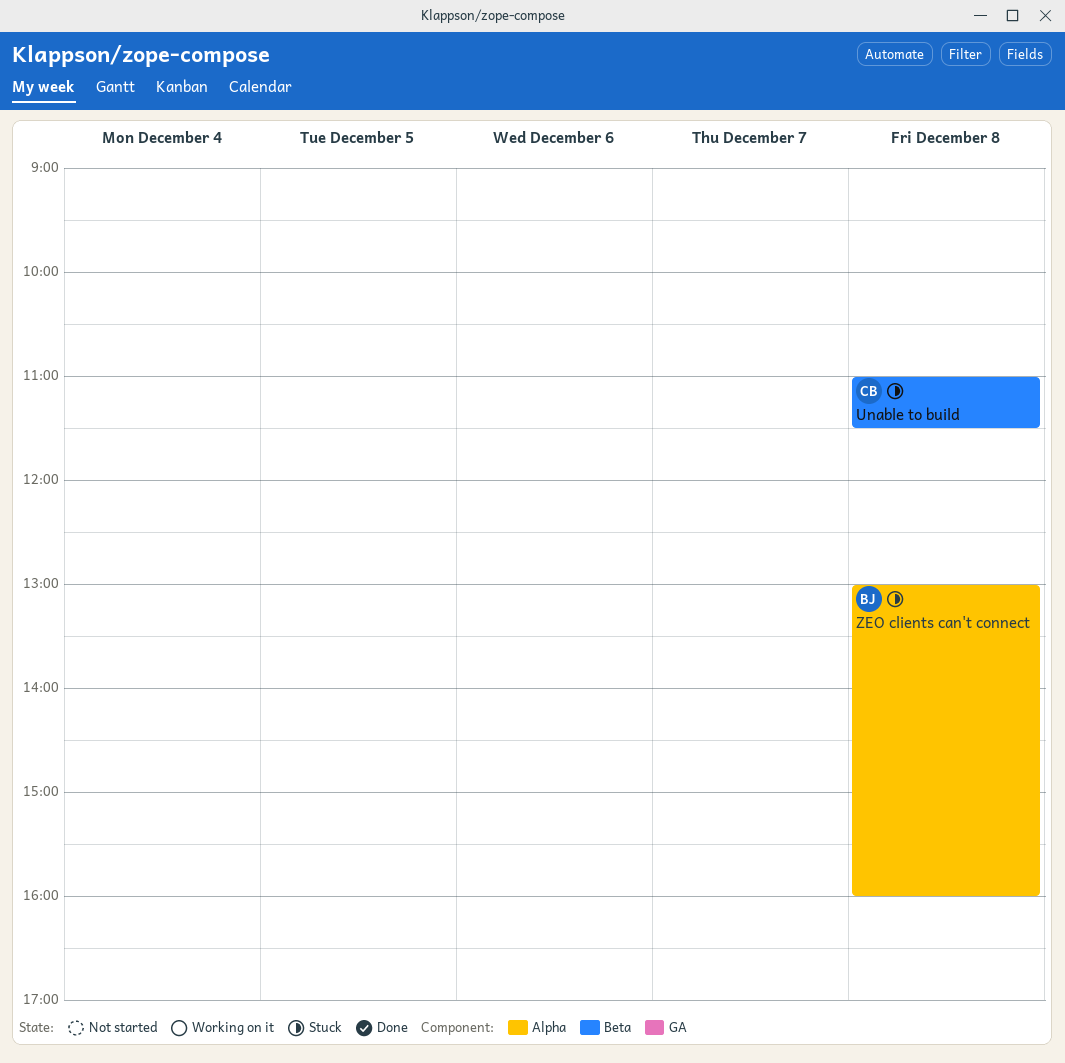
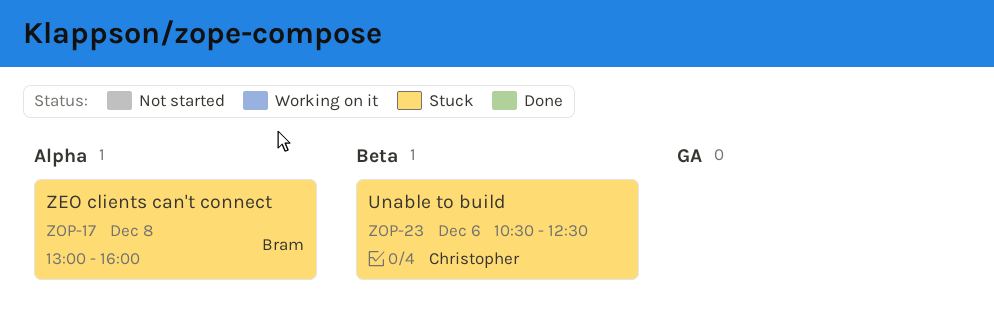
Unable to build, day: Dec 8 -> Dec 6
Unable to build, begins: 11:00 -> 10:30
Unable to build, ends: 11:30 -> 12:30

